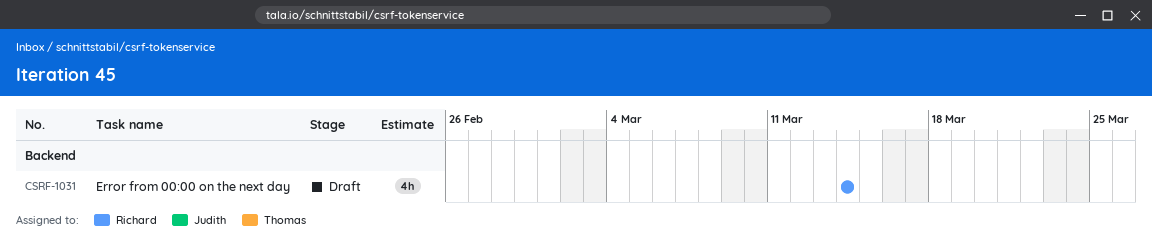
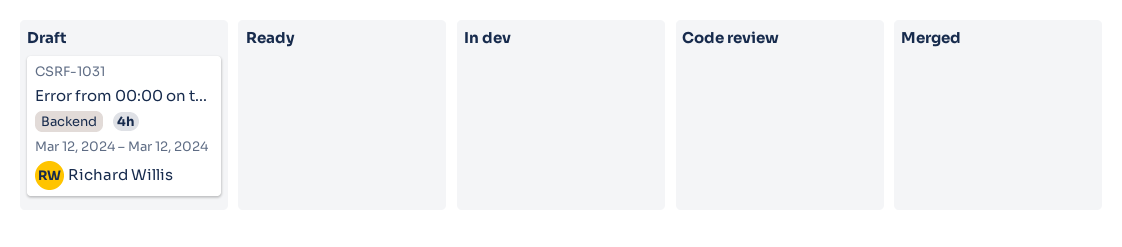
CSRF-1031, start: Mar 14 -> Mar 12
CSRF-1031, due: Mar 14 -> Mar 12

